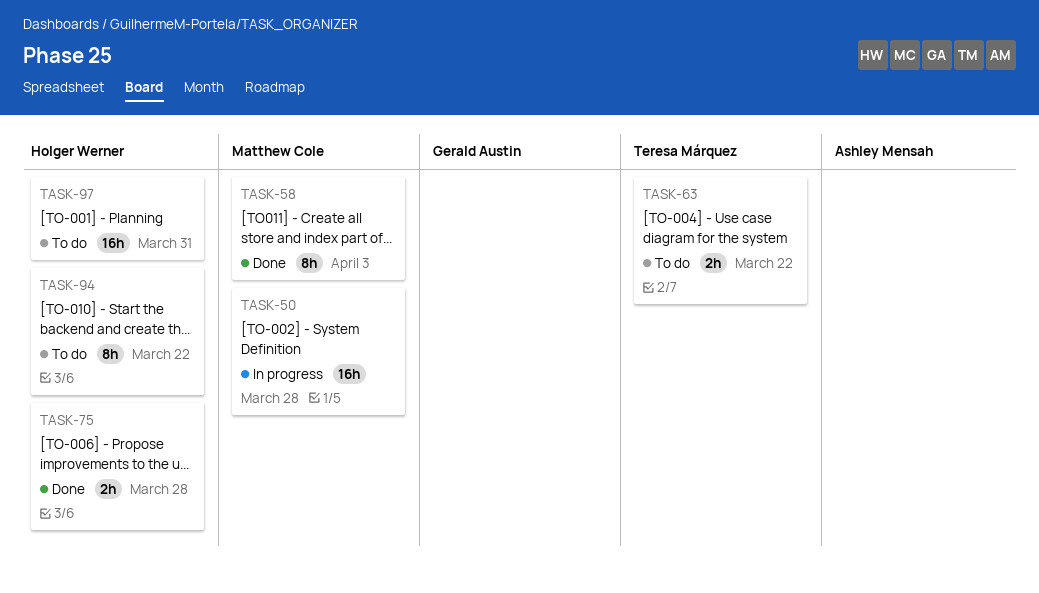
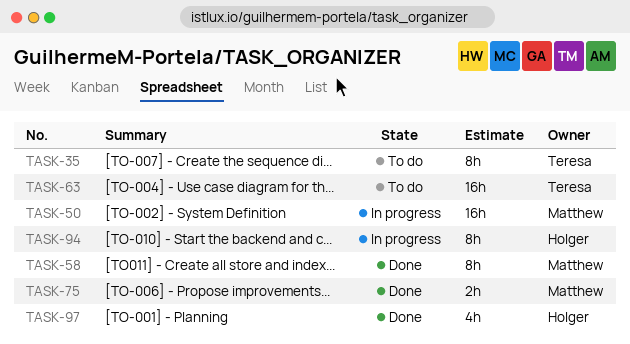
TASK-35: none -> present
TASK-63, estimate: 2h -> 16h
TASK-75, owner: Holger Werner -> Matthew Cole
TASK-94, status: To do -> In progress
TASK-97, status: To do -> Done
TASK-97, estimate: 16h -> 4h

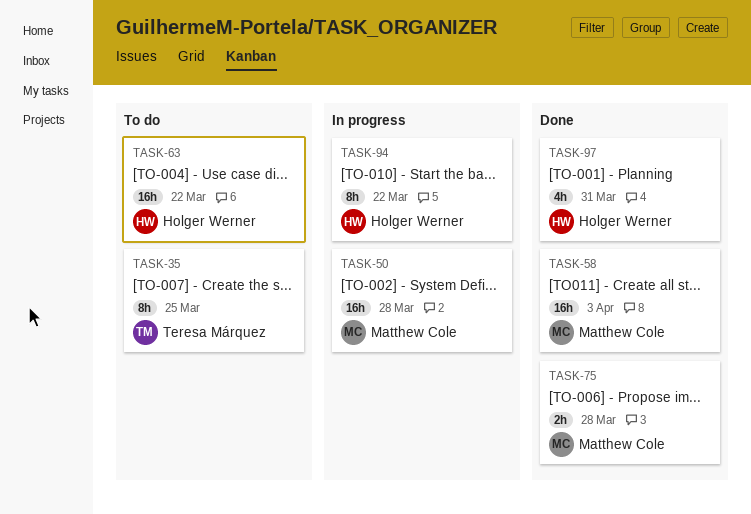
TASK-58, estimate: 8h -> 16h
TASK-63, owner: Teresa Márquez -> Holger Werner

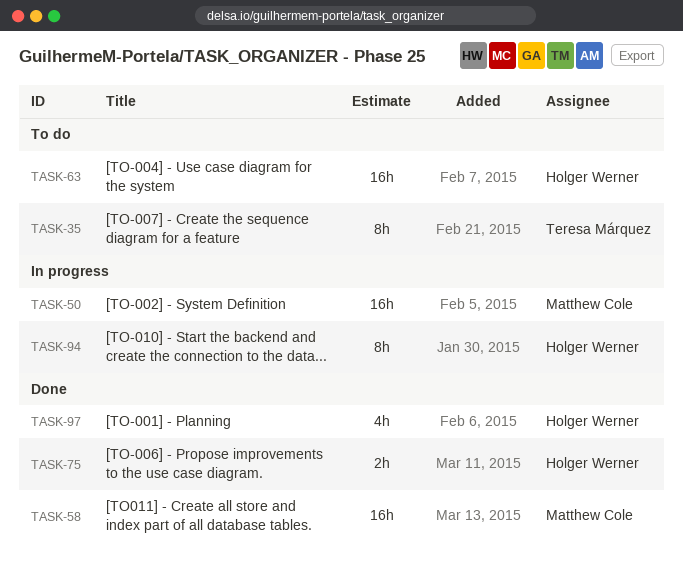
TASK-75, owner: Matthew Cole -> Holger Werner

